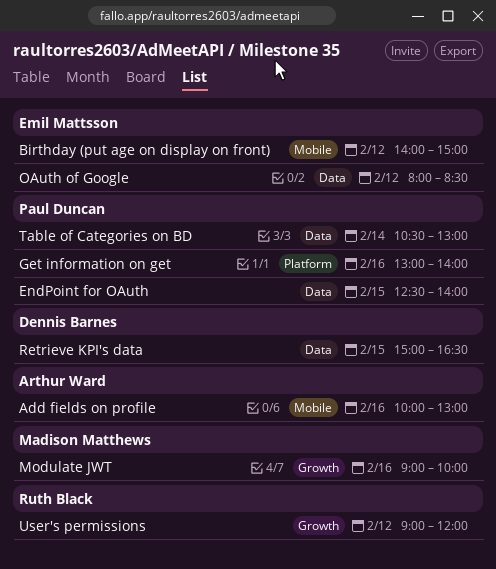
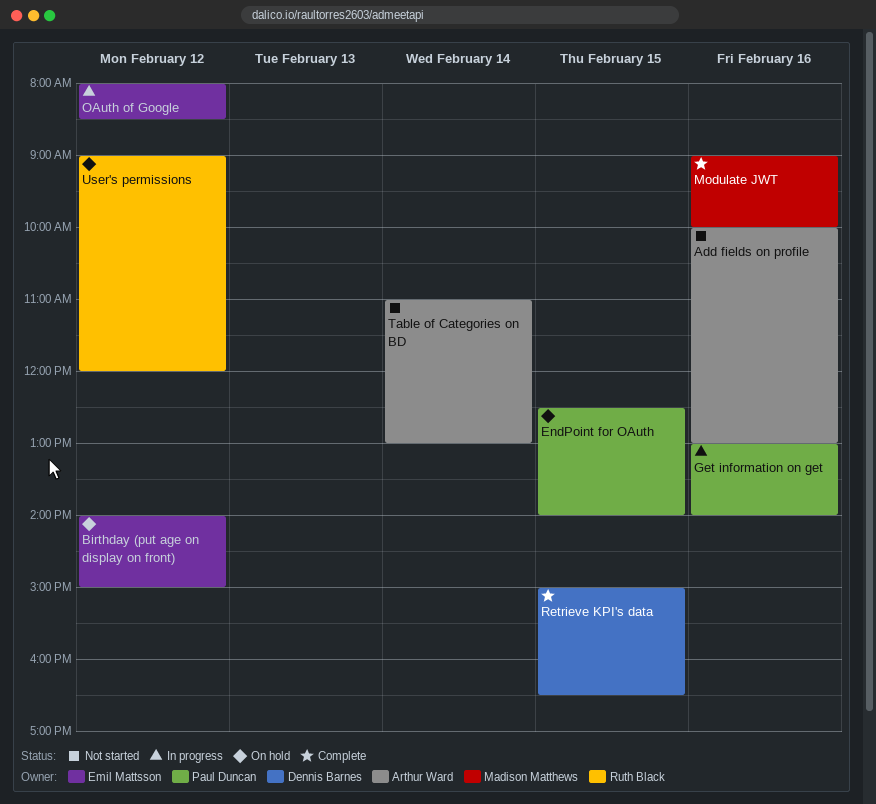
Table of Categories on BD, owner: Paul Duncan -> Arthur Ward
Table of Categories on BD, begins: 10:30 -> 11:00

